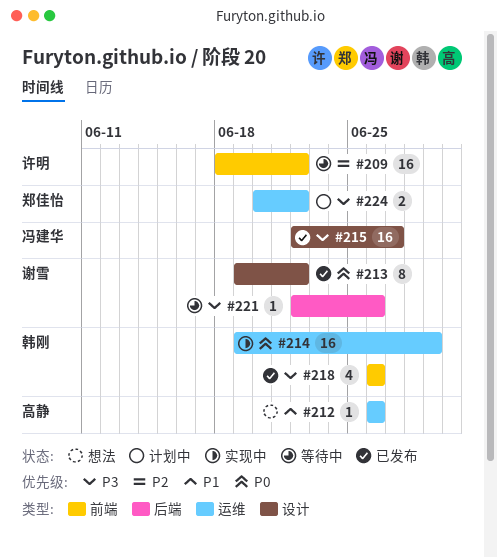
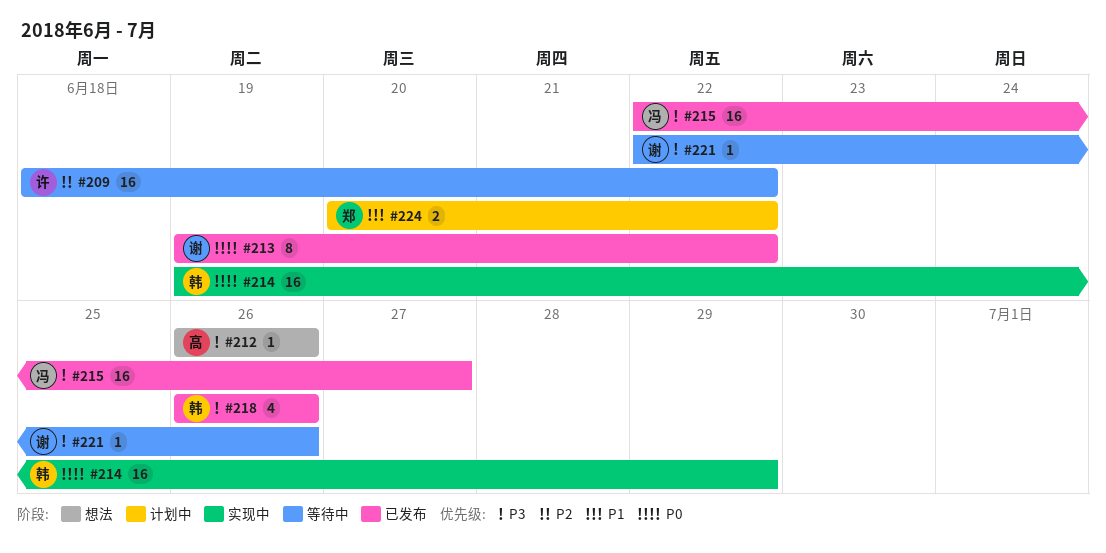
#212, priority: P1 -> P3
#224, priority: P3 -> P1

